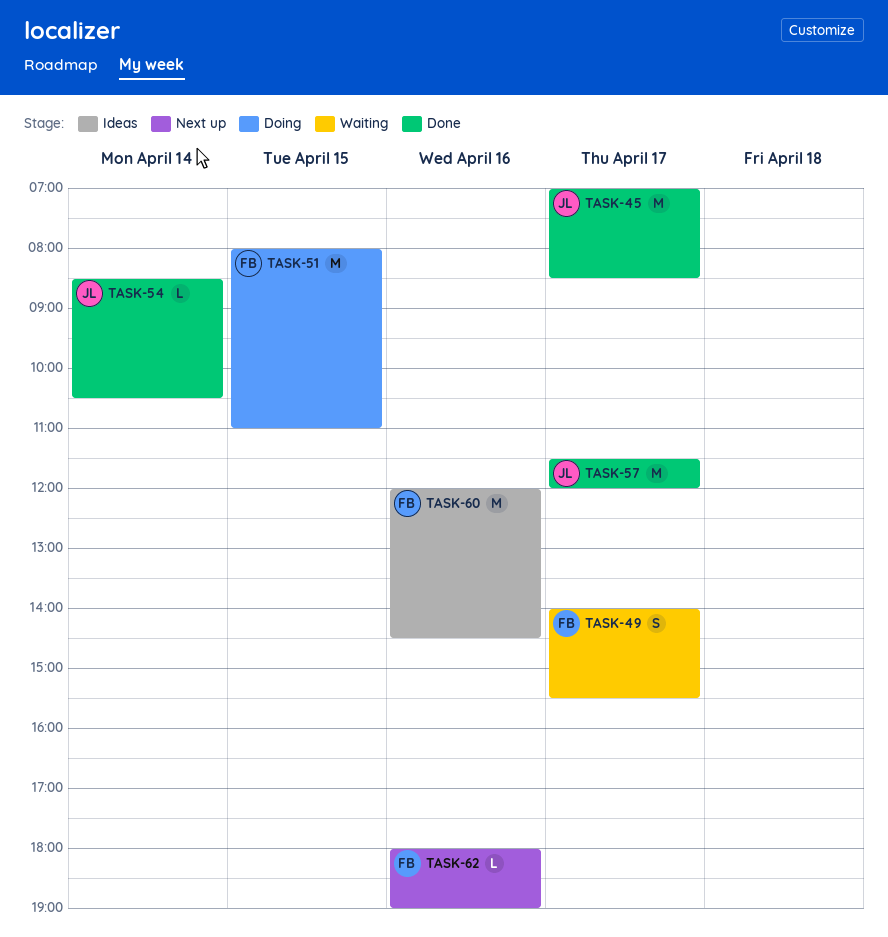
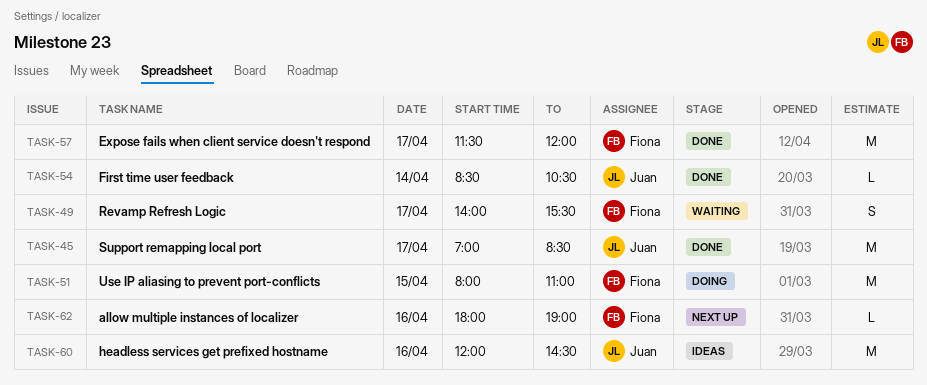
TASK-57, owner: Juan -> Fiona
TASK-60, owner: Fiona -> Juan

